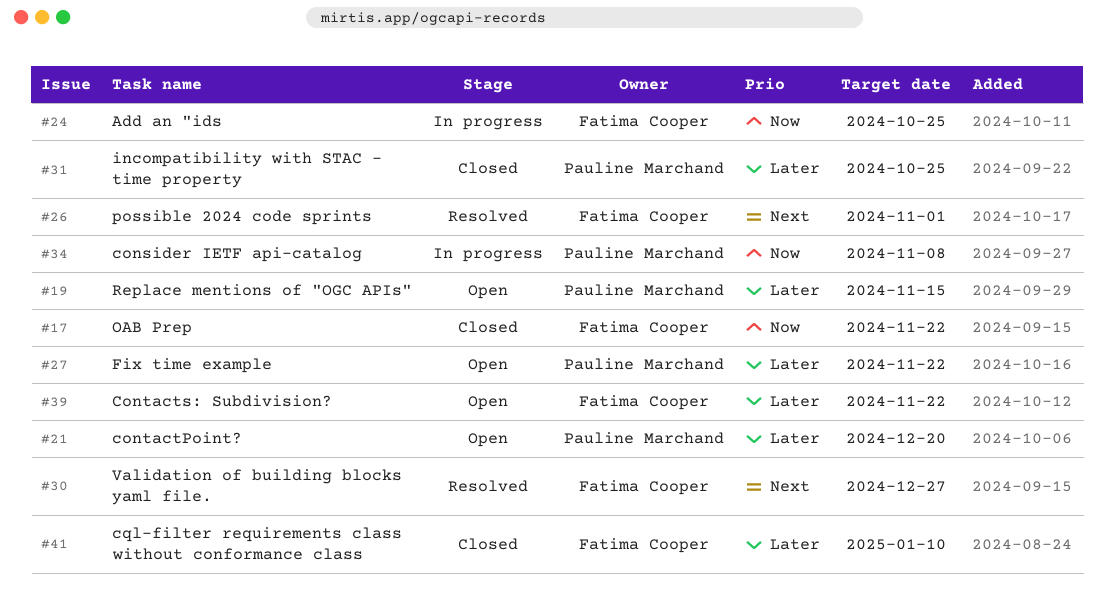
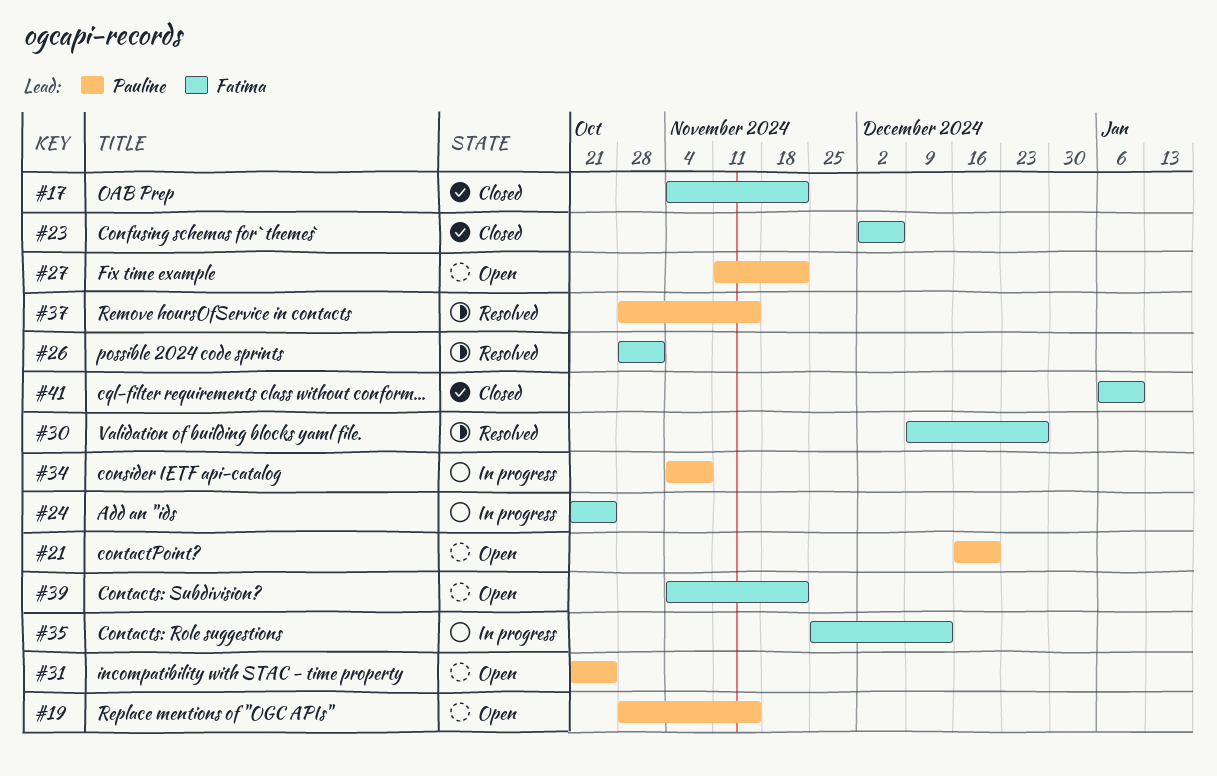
#23: none -> present
#31, status: Closed -> Open
#35: none -> present
#37: none -> present

